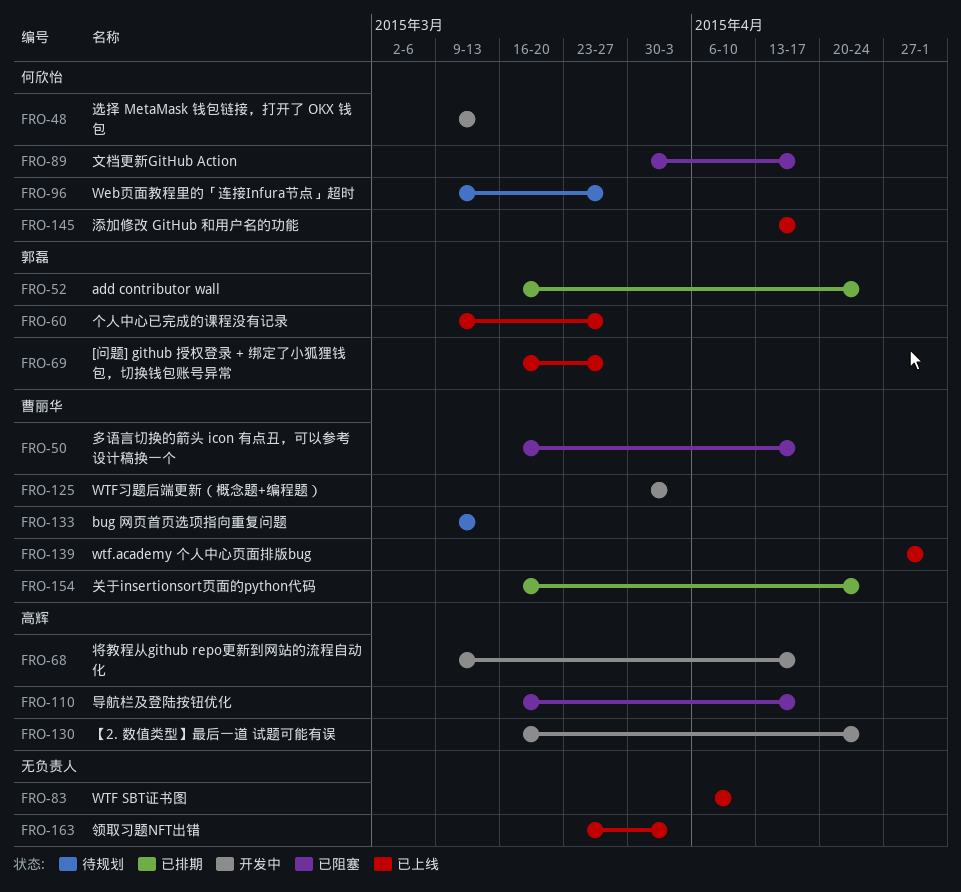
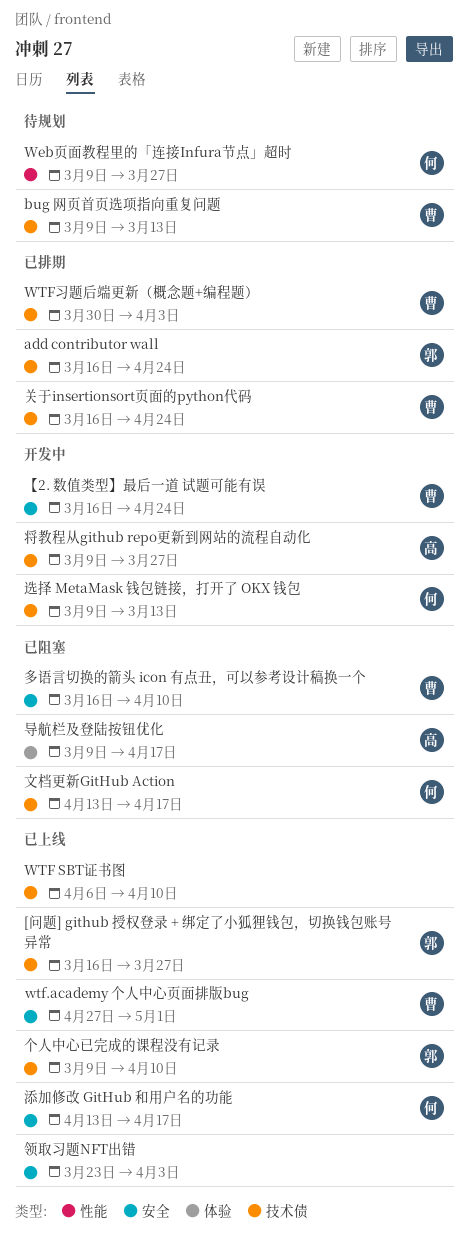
WTF习题后端更新（概念题+编程题）, status: 开发中 -> 已排期
【2. 数值类型】最后一道 试题可能有误, owner: 高辉 -> 曹丽华
个人中心已完成的课程没有记录, due: Mar 27 -> Apr 10
多语言切换的箭头 icon 有点丑，可以参考设计稿换一个, due: Apr 17 -> Apr 10
导航栏及登陆按钮优化, start: Mar 16 -> Mar 9
将教程从github repo更新到网站的流程自动化, due: Apr 17 -> Mar 27
文档更新GitHub Action, start: Mar 30 -> Apr 13

